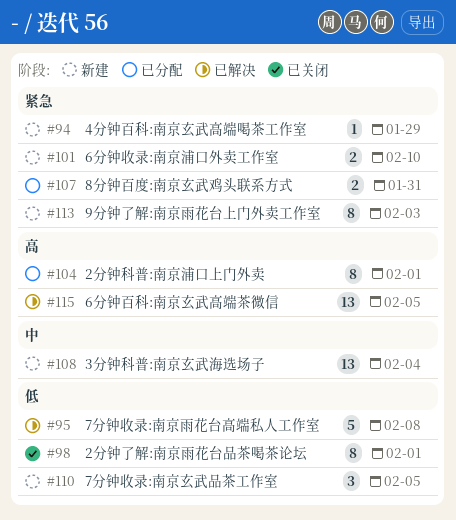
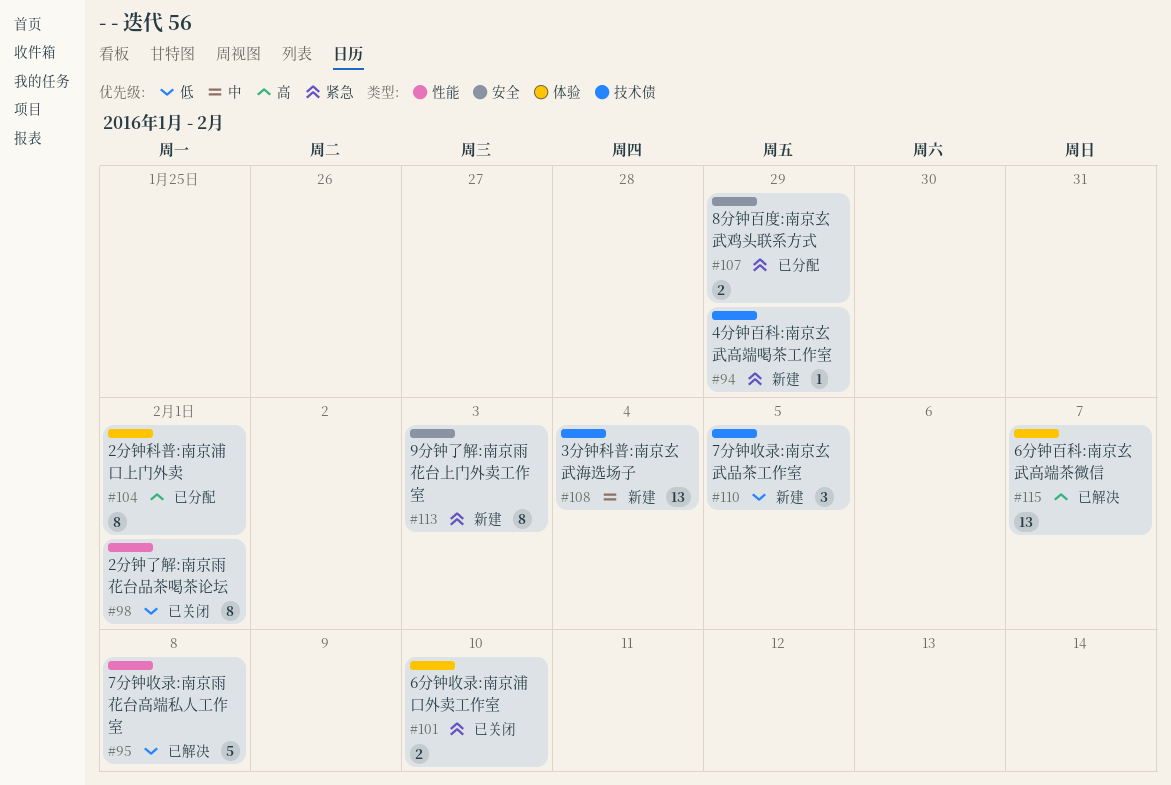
#101, status: 新建 -> 已关闭
#107, due: Jan 31 -> Jan 29
#115, due: Feb 5 -> Feb 7

